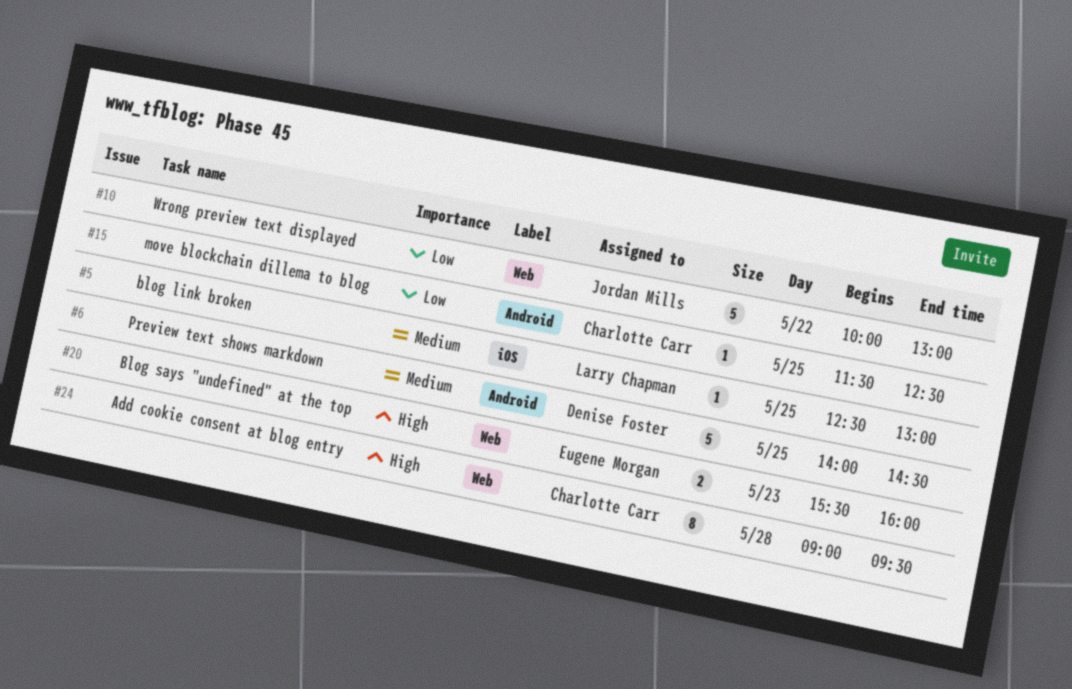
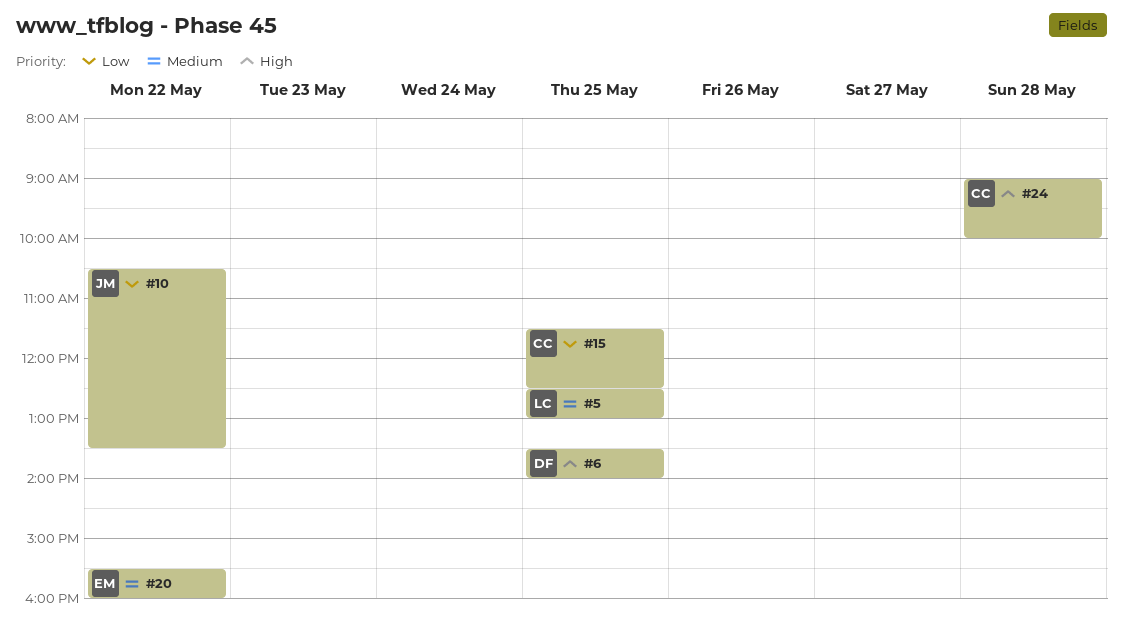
#6, priority: Medium -> High
#6, begins: 14:00 -> 13:30
#6, ends: 14:30 -> 14:00
#10, begins: 10:00 -> 10:30
#10, ends: 13:00 -> 13:30
#20, priority: High -> Medium
#20, day: May 23 -> May 22
#24, ends: 09:30 -> 10:00

